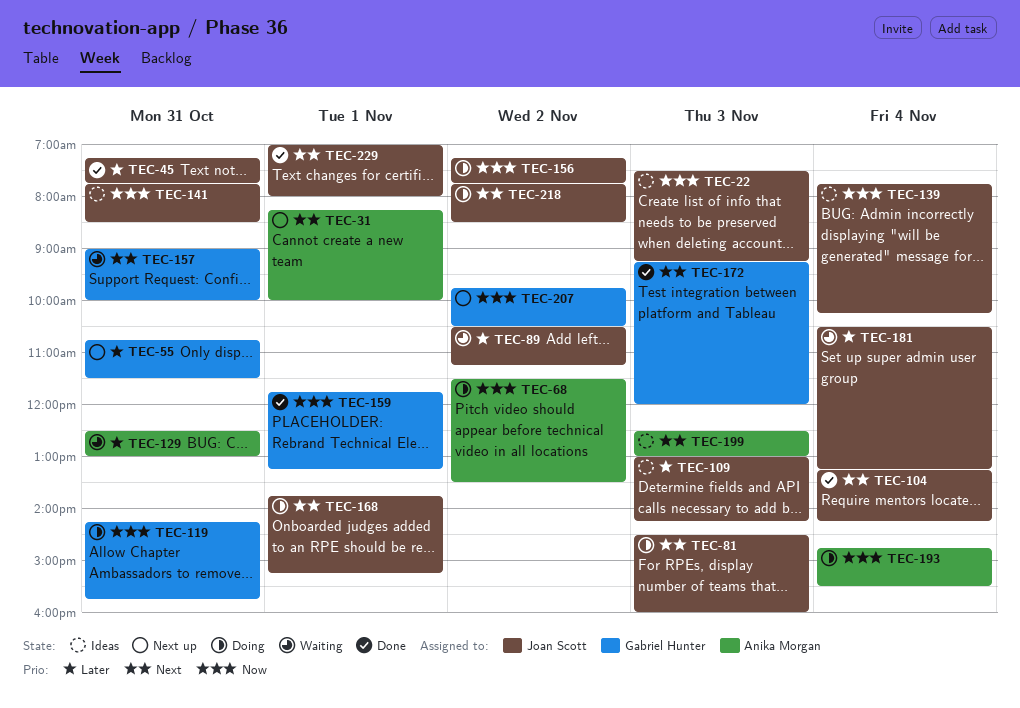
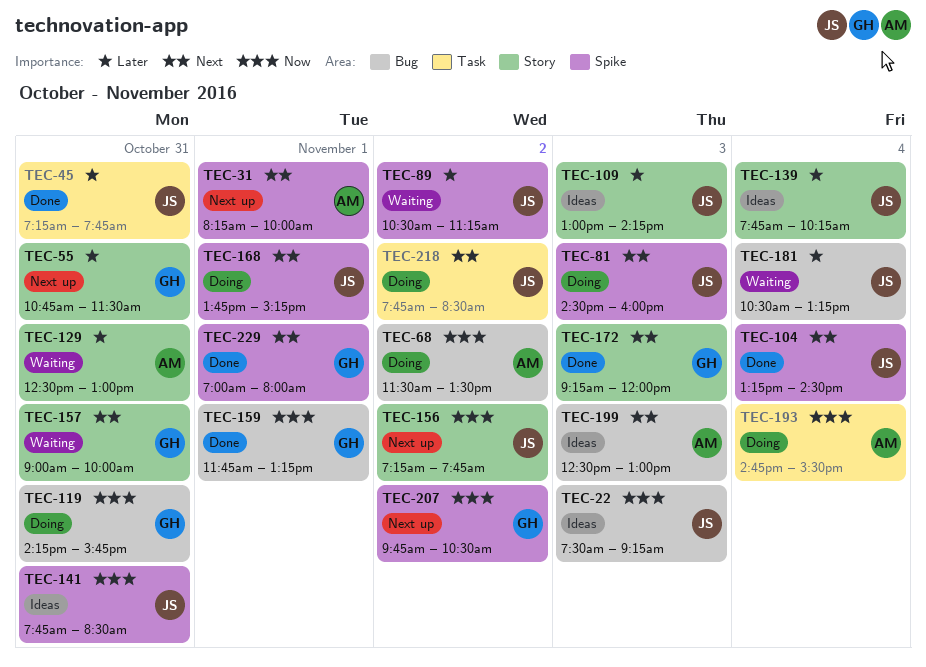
TEC-104, ends: 14:15 -> 14:30
TEC-139, priority: Now -> Later
TEC-156, status: Doing -> Next up
TEC-229, owner: Joan Scott -> Gabriel Hunter

